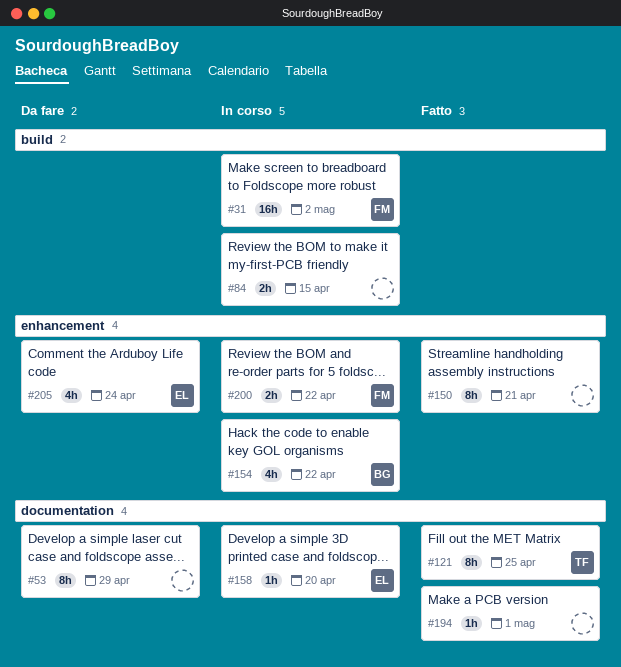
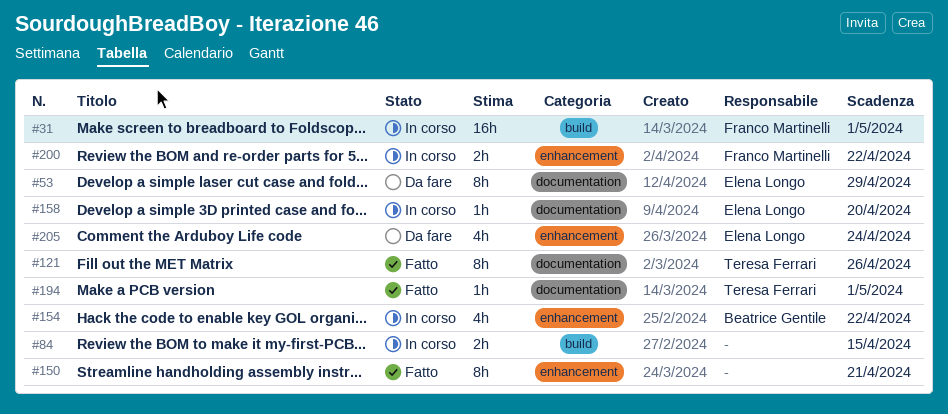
#31, due: May 2 -> May 1
#53, owner: none -> Elena Longo
#121, due: Apr 25 -> Apr 26
#194, owner: none -> Teresa Ferrari

